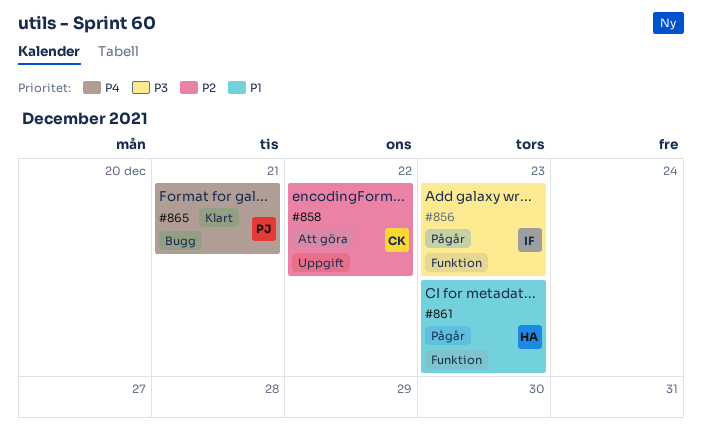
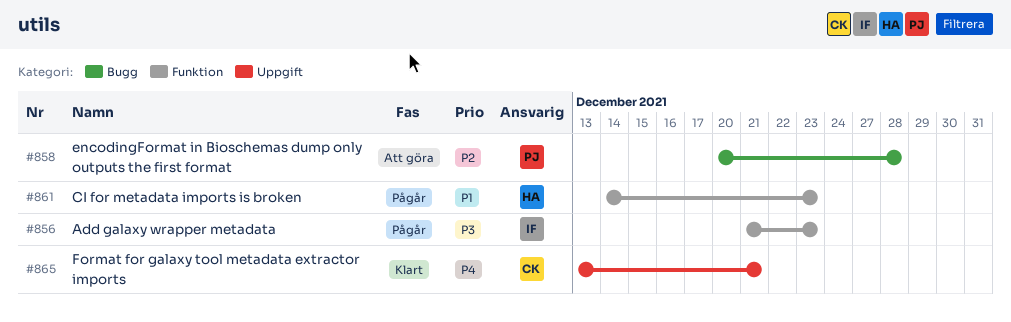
#858, owner: CK -> PJ
#858, label: Uppgift -> Bugg
#858, due: Dec 22 -> Dec 28
#865, owner: PJ -> CK
#865, label: Bugg -> Uppgift

